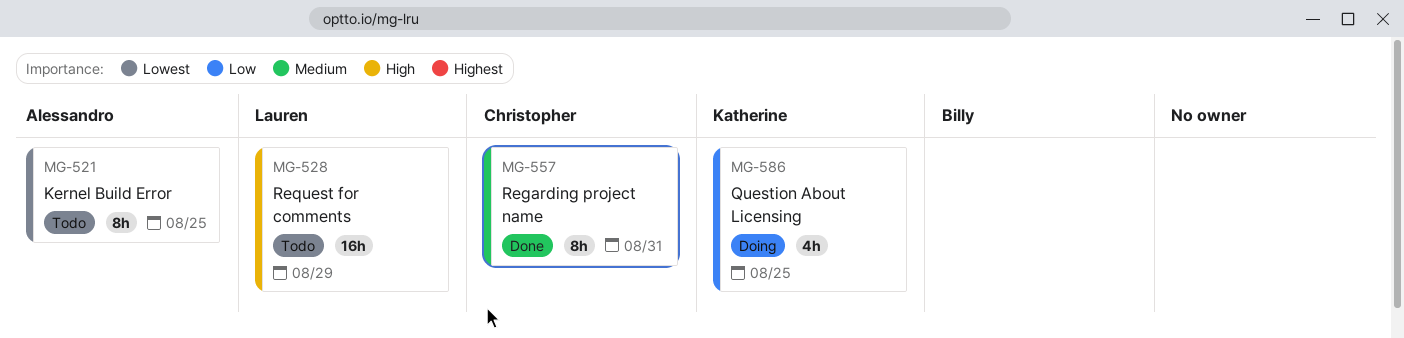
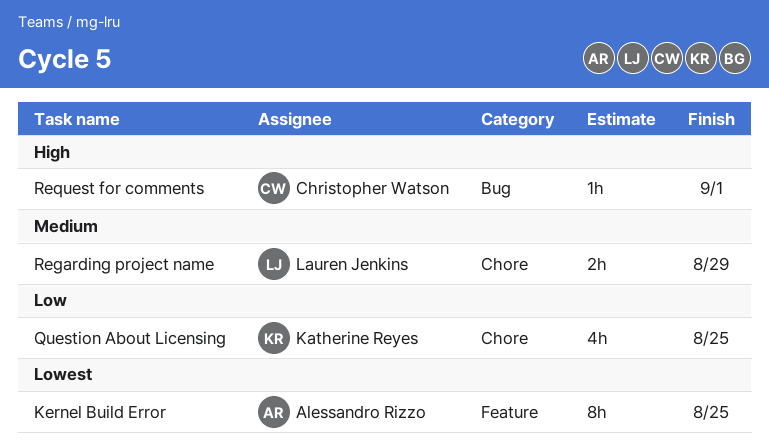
Regarding project name, owner: Christopher Watson -> Lauren Jenkins
Regarding project name, estimate: 8h -> 2h
Regarding project name, due: Aug 31 -> Aug 29
Request for comments, owner: Lauren Jenkins -> Christopher Watson
Request for comments, estimate: 16h -> 1h
Request for comments, due: Aug 29 -> Sep 1

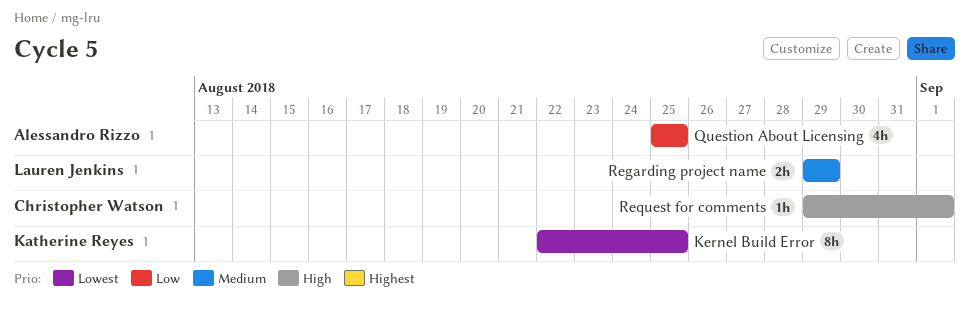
Kernel Build Error, owner: Alessandro Rizzo -> Katherine Reyes
Question About Licensing, owner: Katherine Reyes -> Alessandro Rizzo

